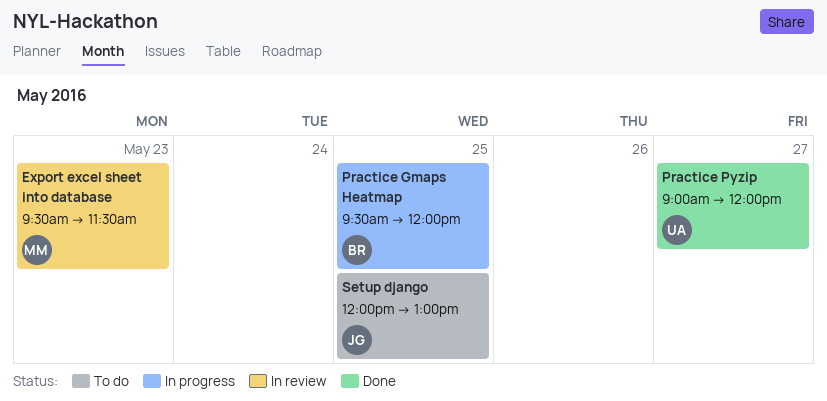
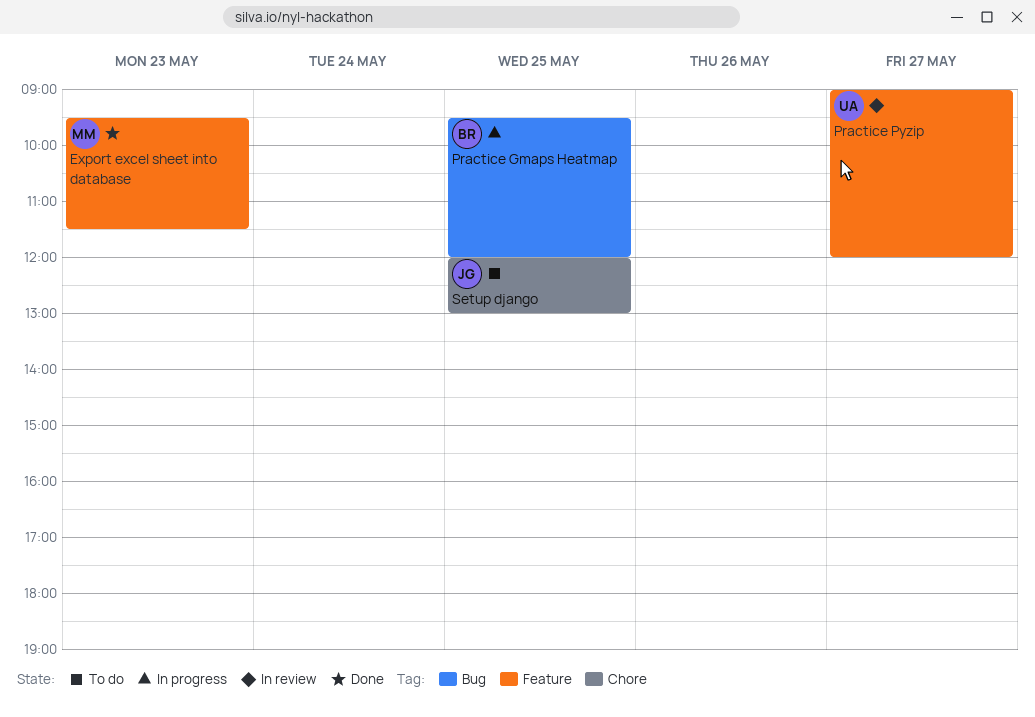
Export excel sheet into database, status: In review -> Done
Practice Pyzip, status: Done -> In review

